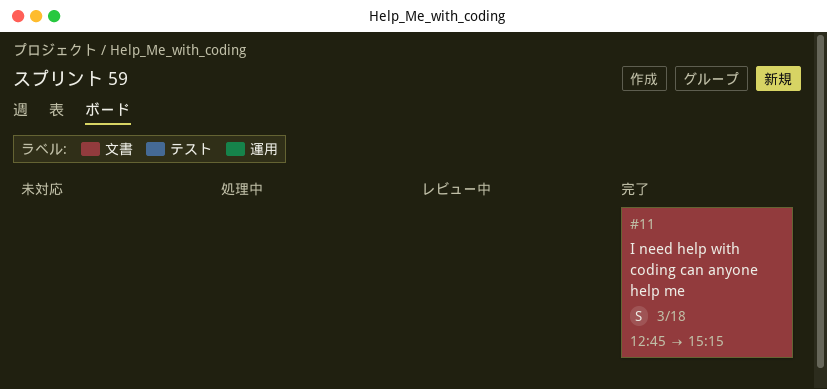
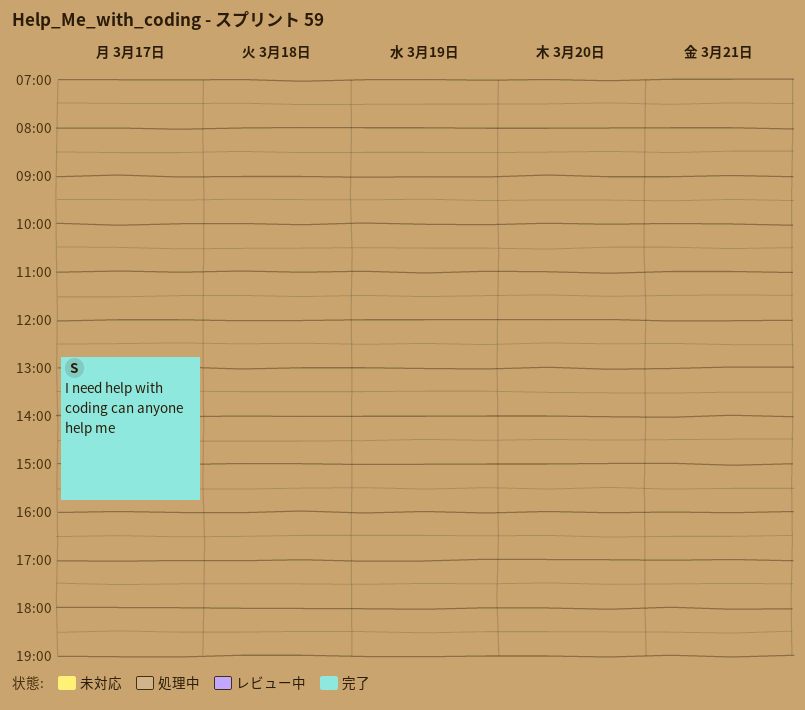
I need help with coding can anyone help me, day: Mar 18 -> Mar 17
I need help with coding can anyone help me, ends: 15:15 -> 15:45

